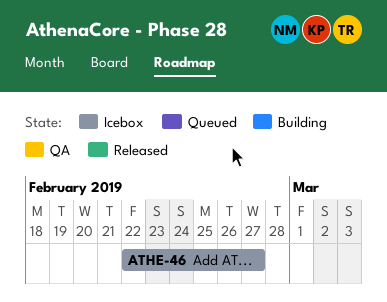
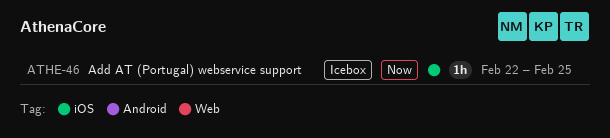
ATHE-46, due: Feb 27 -> Feb 25

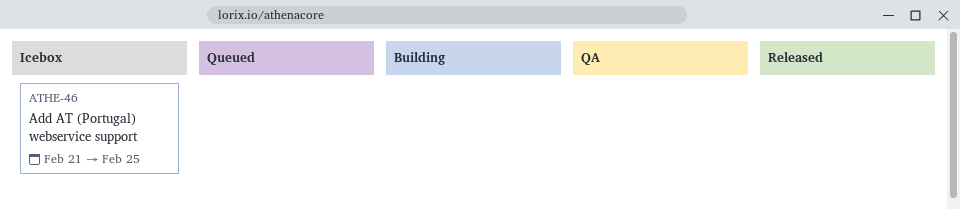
ATHE-46, start: Feb 22 -> Feb 21

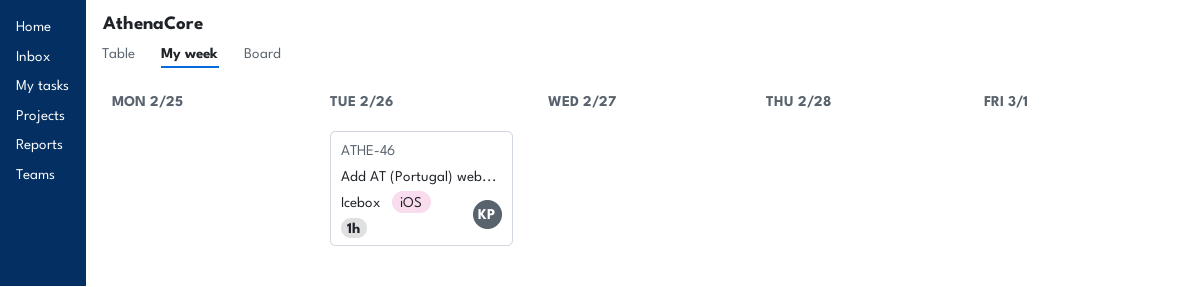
ATHE-46, due: Feb 25 -> Feb 26

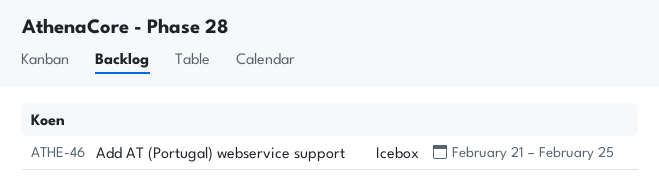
ATHE-46, due: Feb 26 -> Feb 25

